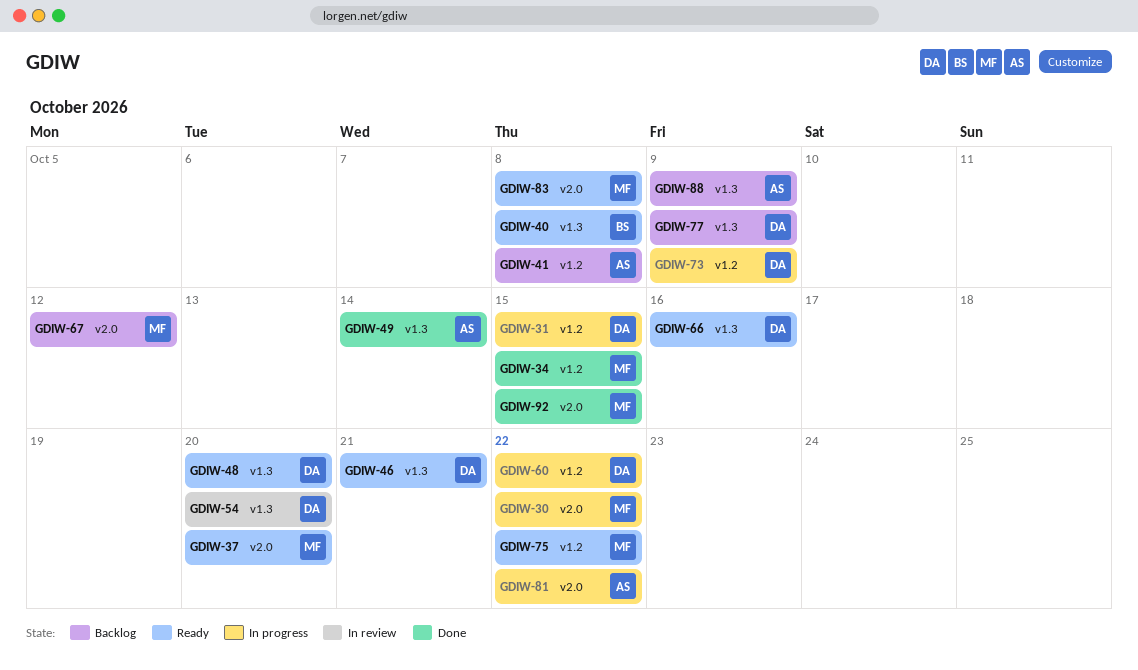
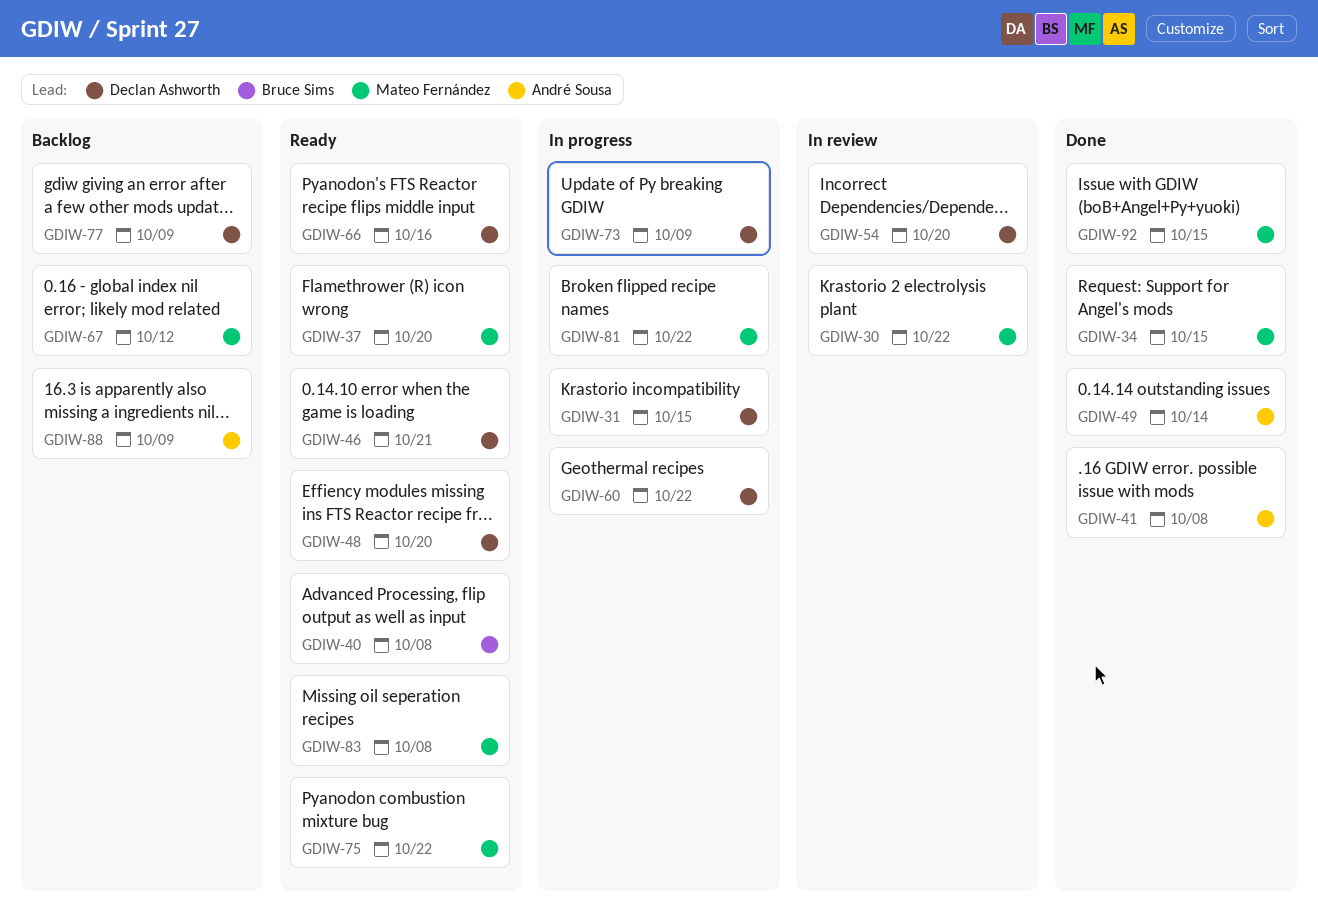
GDIW-30, status: In progress -> In review
GDIW-41, status: Backlog -> Done
GDIW-81, owner: André Sousa -> Mateo Fernández

